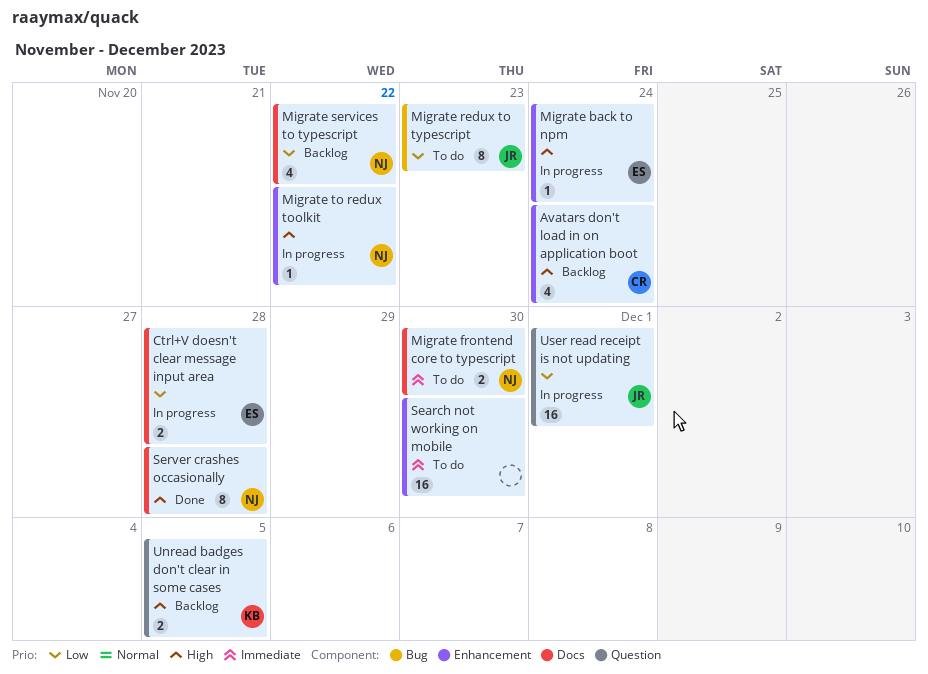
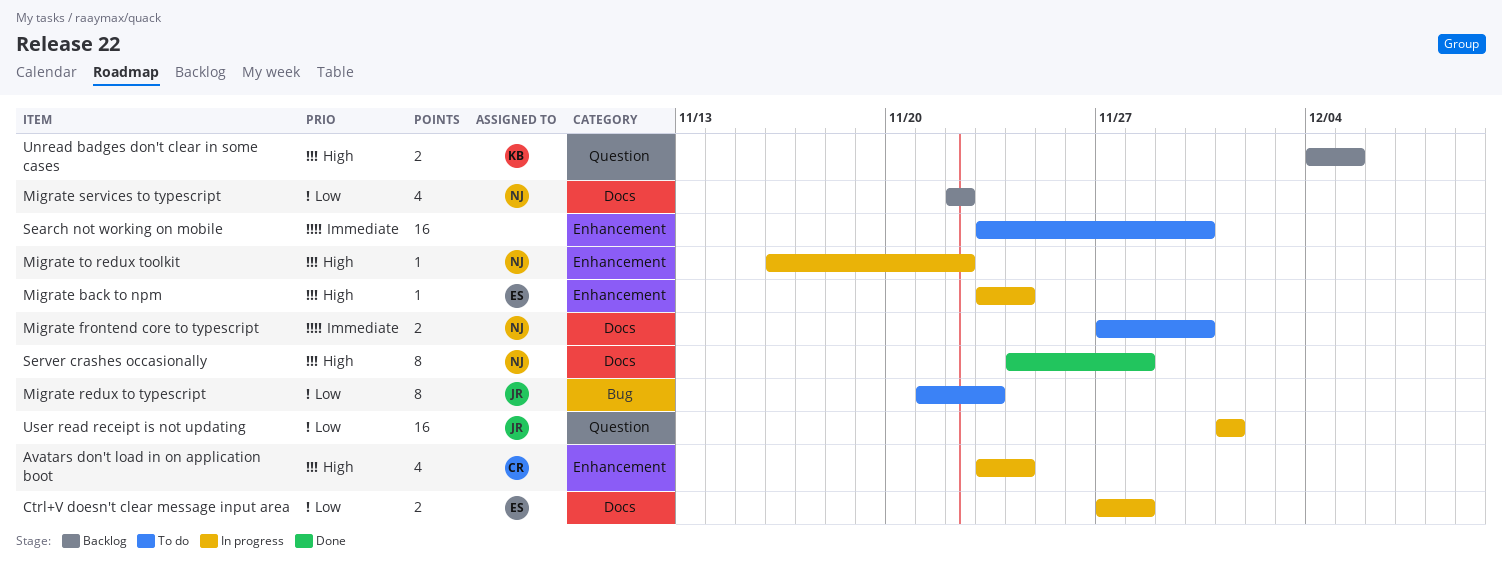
Avatars don't load in on application boot, status: Backlog -> In progress

